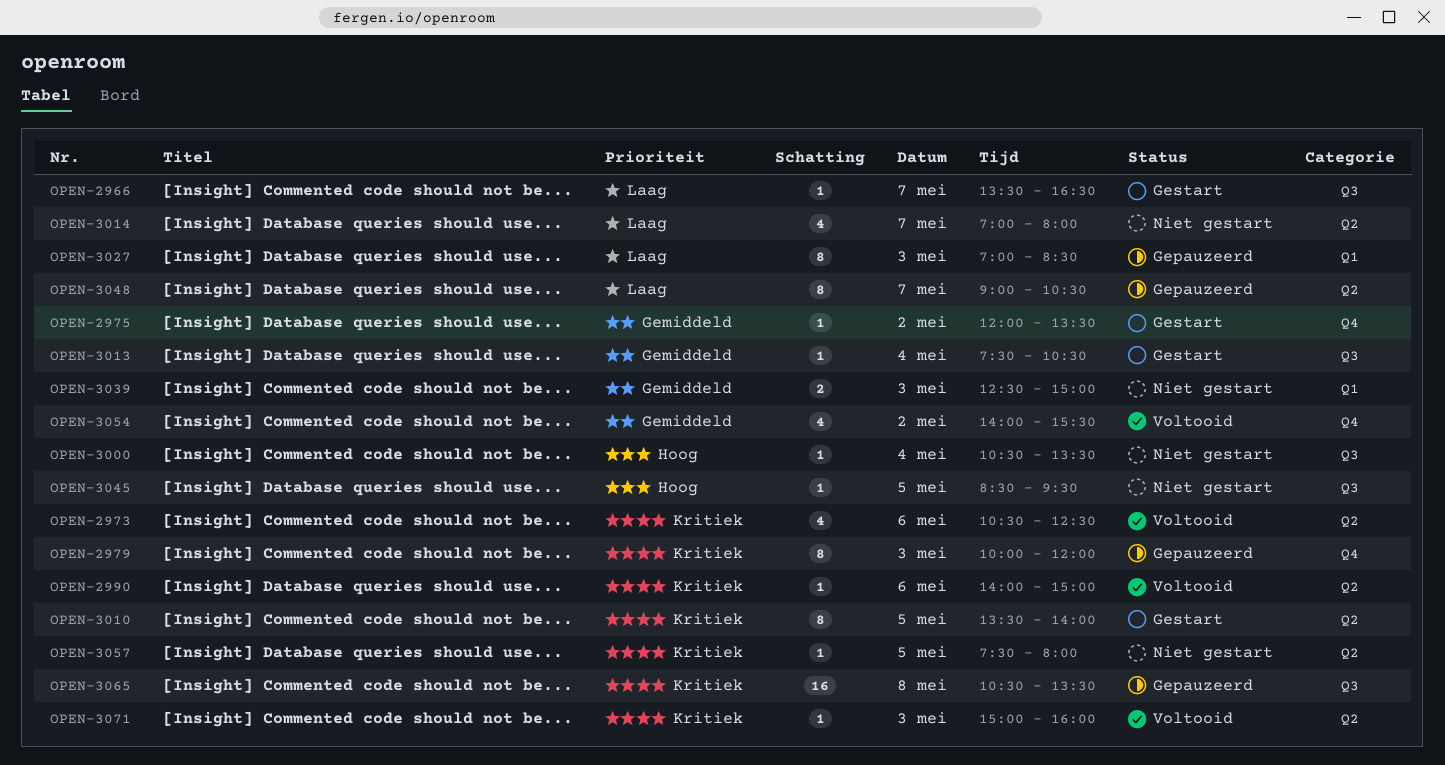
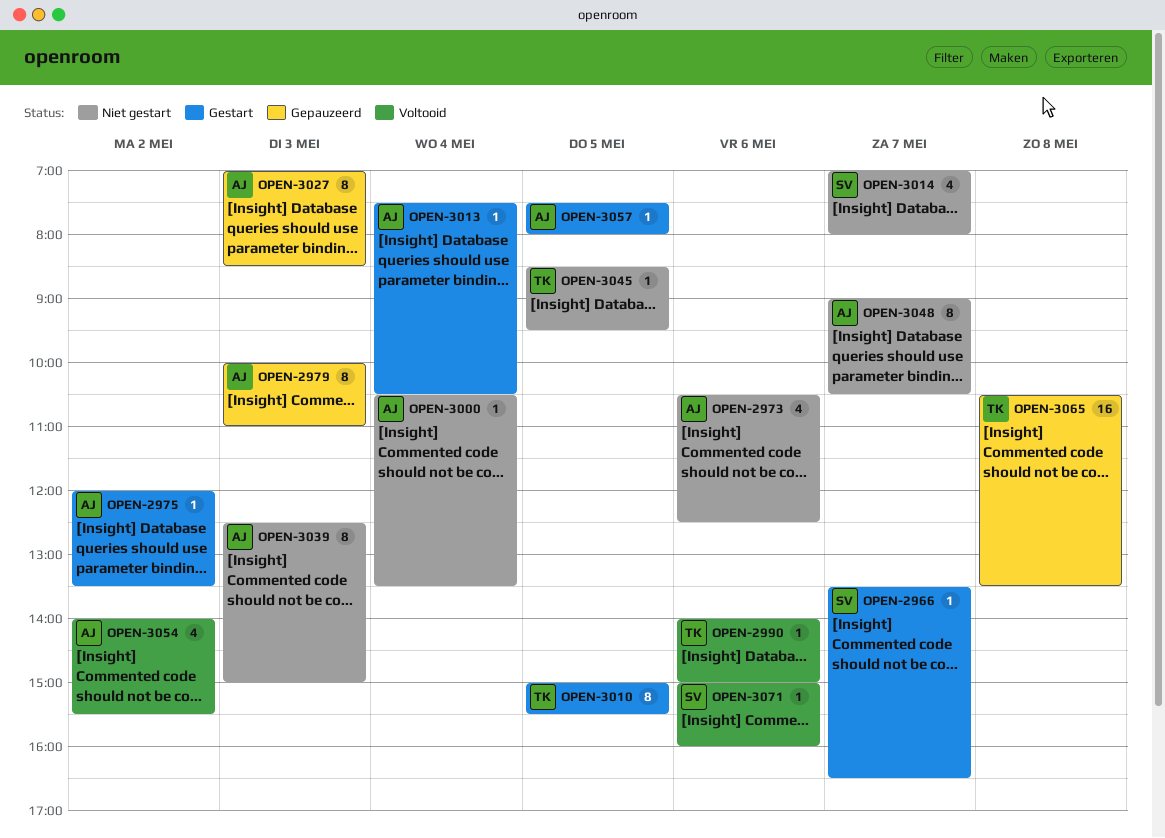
OPEN-2973, status: Voltooid -> Niet gestart
OPEN-2979, ends: 12:00 -> 11:00
OPEN-3010, begins: 13:30 -> 15:00
OPEN-3010, ends: 14:00 -> 15:30
OPEN-3039, estimate: 2 -> 8
OPEN-3048, status: Gepauzeerd -> Niet gestart
OPEN-3057, status: Niet gestart -> Gestart
OPEN-3071, day: May 3 -> May 6

